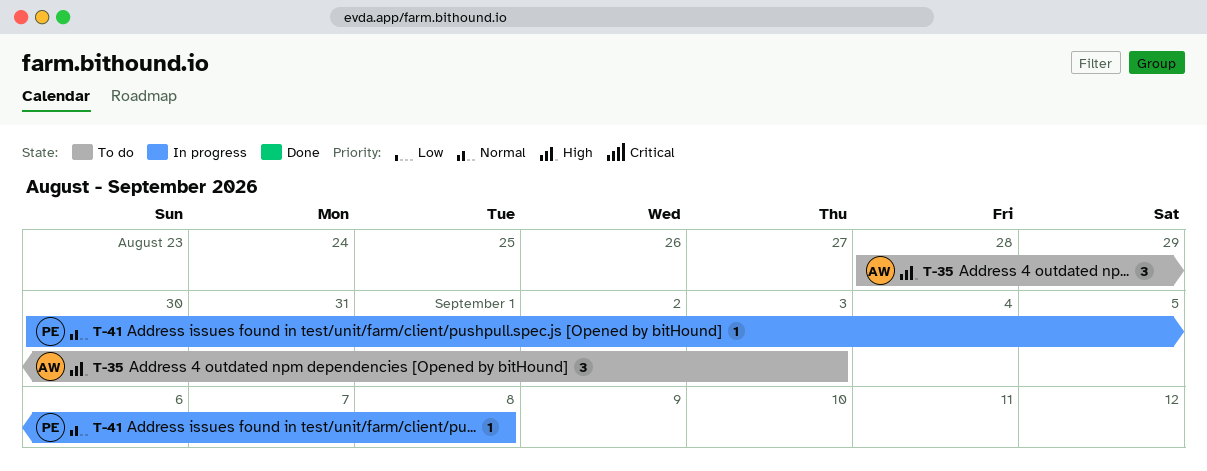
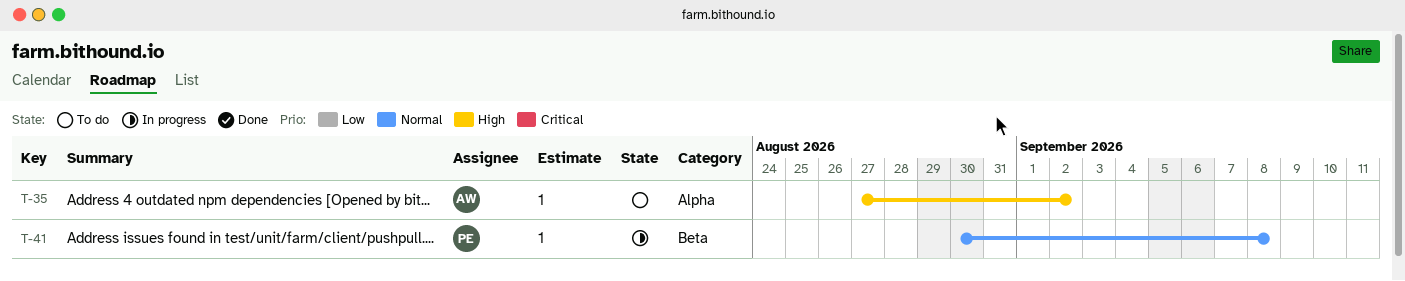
T-35, estimate: 3 -> 1
T-35, start: Aug 28 -> Aug 27
T-35, due: Sep 3 -> Sep 2

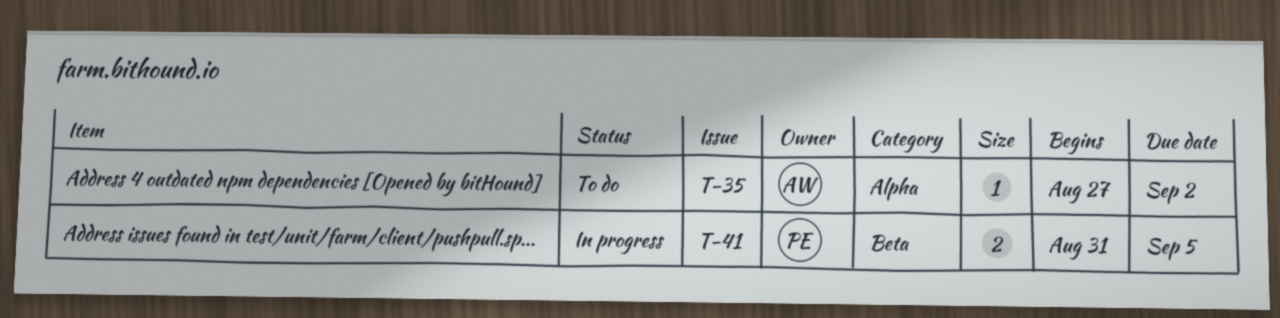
T-41, estimate: 1 -> 2
T-41, start: Aug 30 -> Aug 31
T-41, due: Sep 8 -> Sep 5

